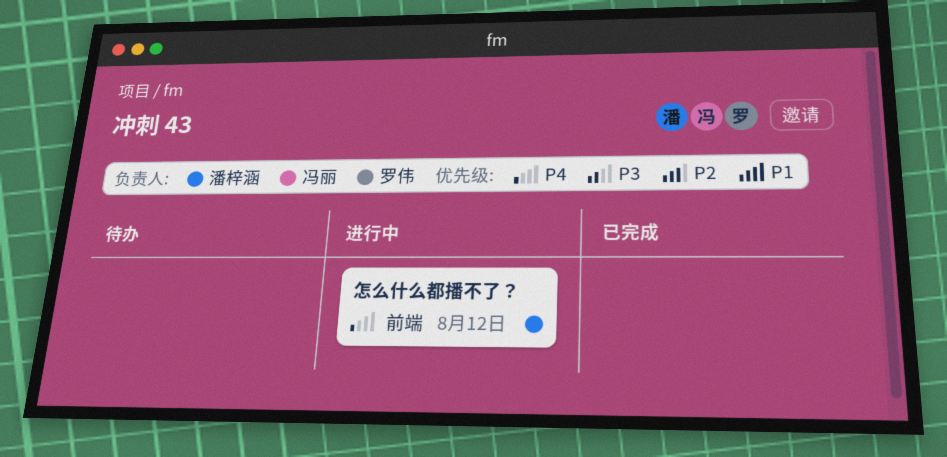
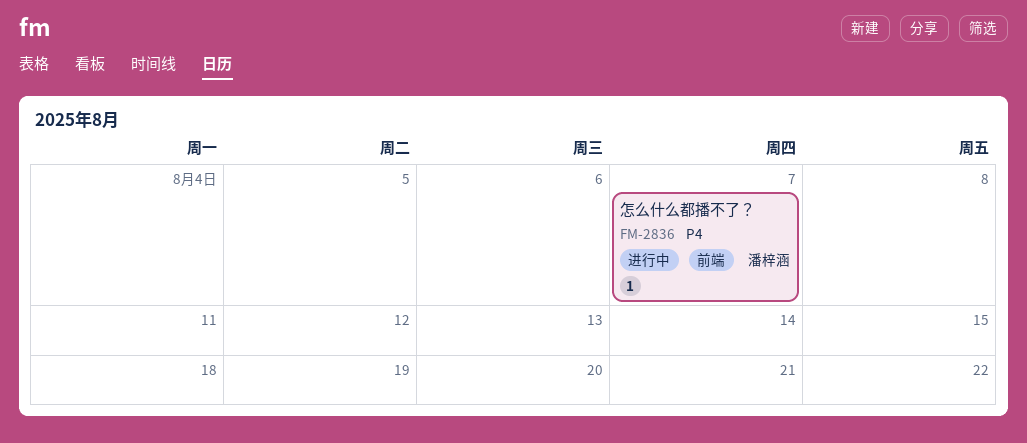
怎么什么都播不了？, due: Aug 12 -> Aug 7

